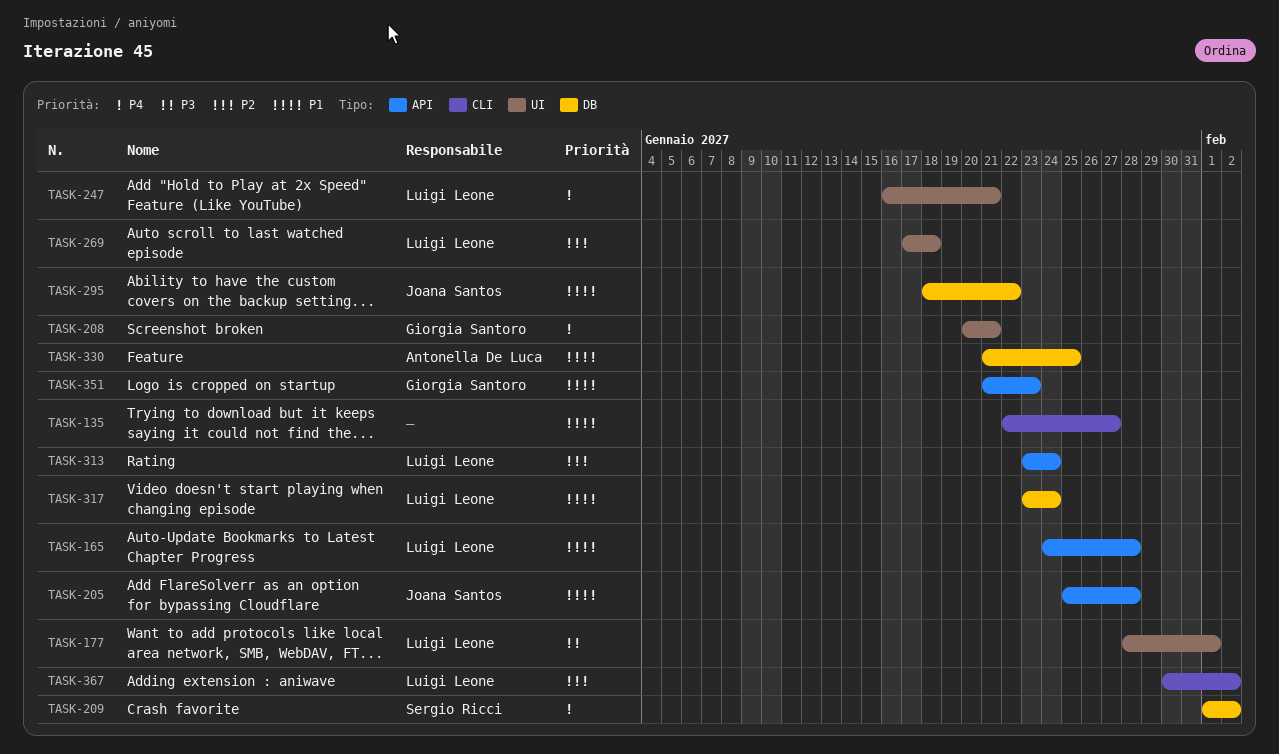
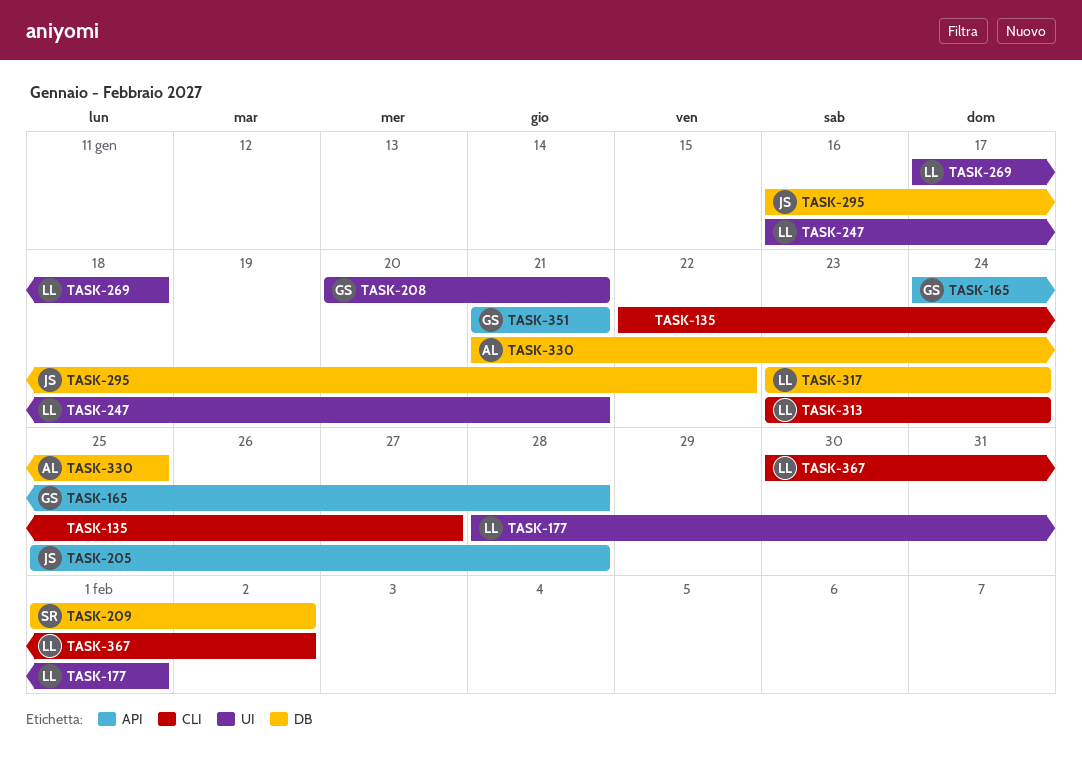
TASK-165, owner: Luigi Leone -> Giorgia Santoro
TASK-295, start: Jan 18 -> Jan 16
TASK-313, label: API -> CLI
TASK-351, due: Jan 23 -> Jan 21

